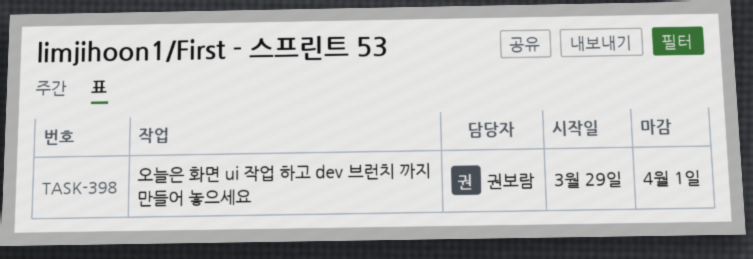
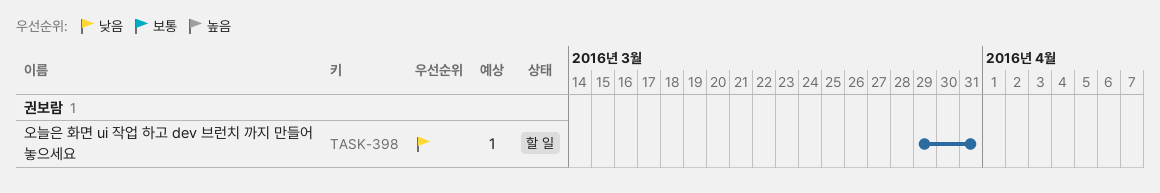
TASK-398, due: Apr 1 -> Mar 31

